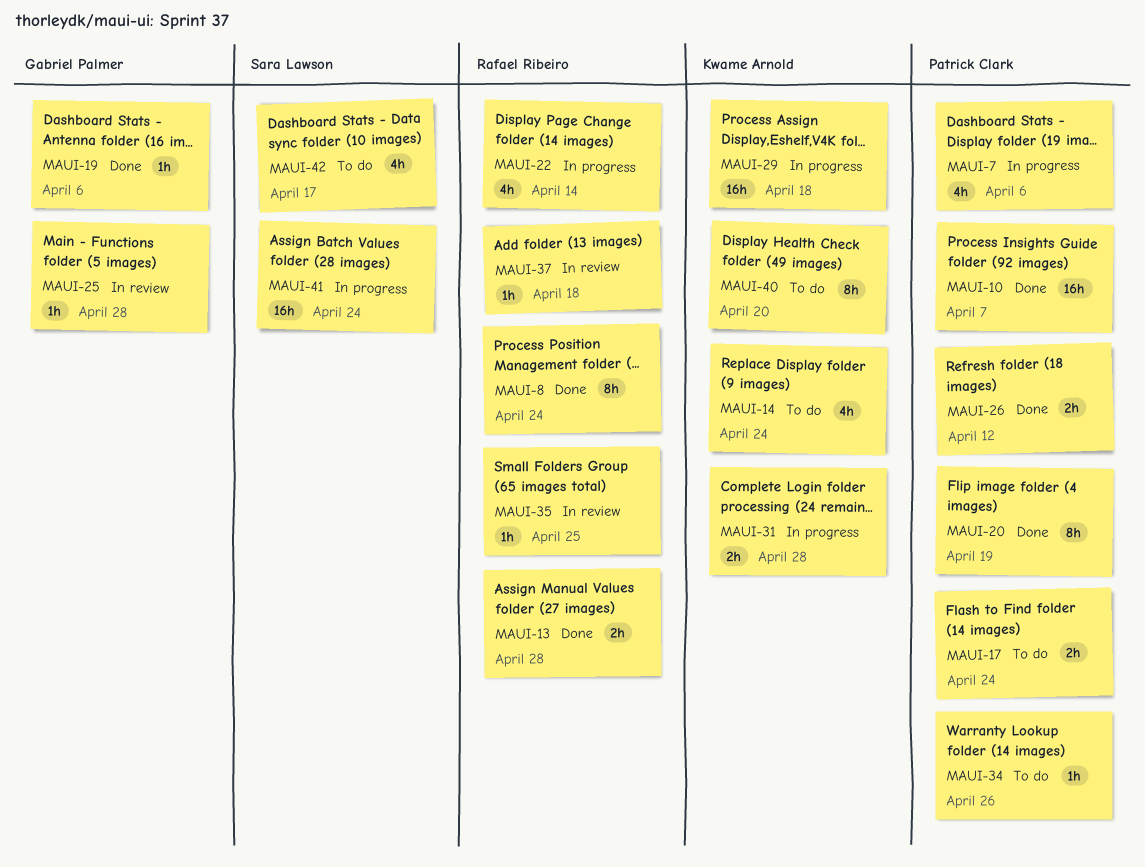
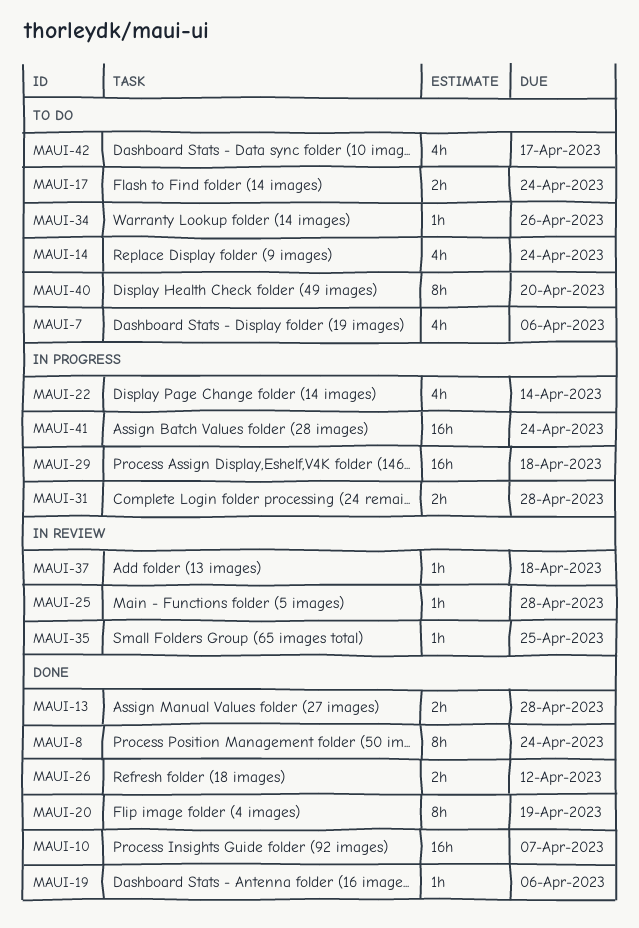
MAUI-7, status: In progress -> To do

